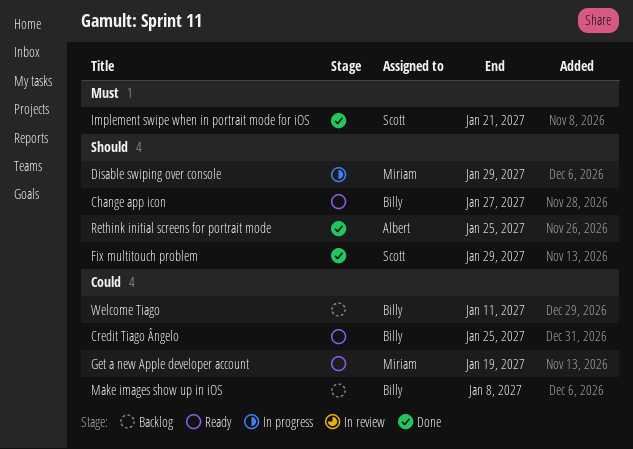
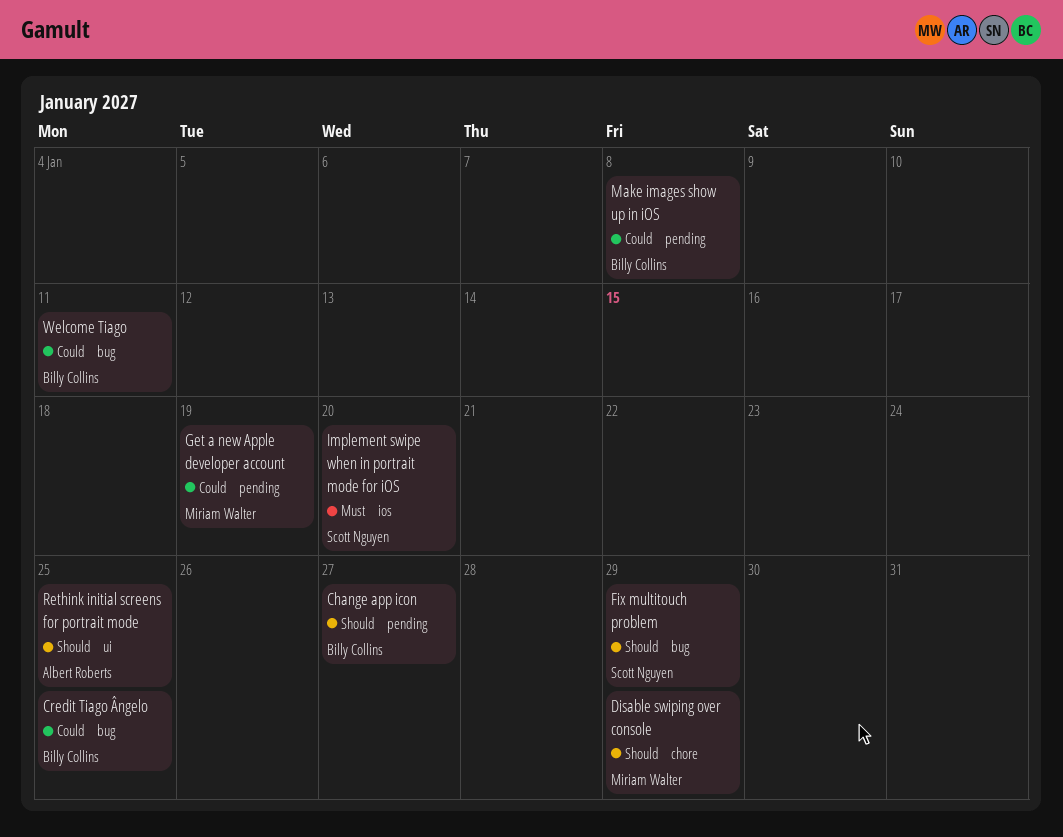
Implement swipe when in portrait mode for iOS, due: Jan 21 -> Jan 20

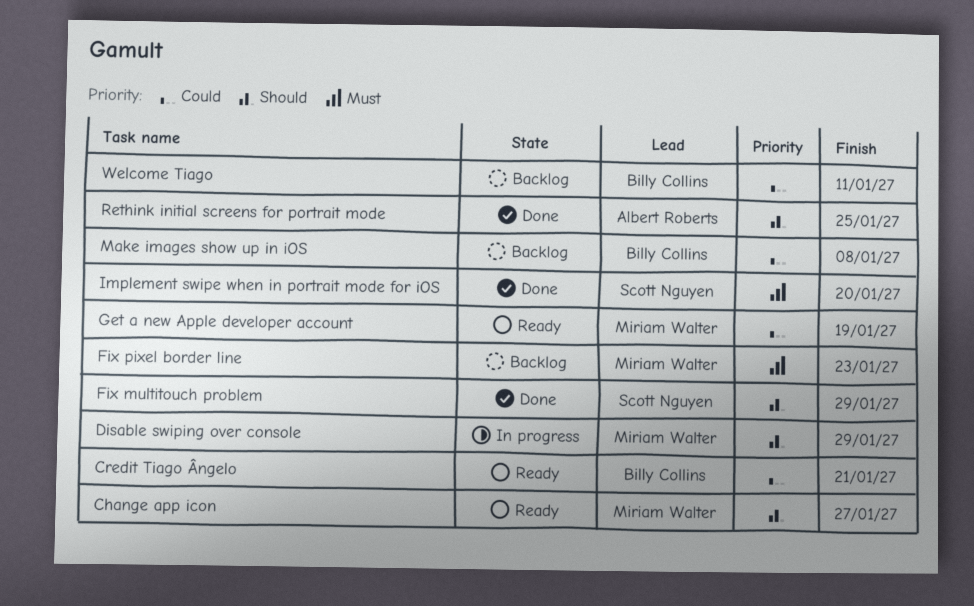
Change app icon, owner: Billy Collins -> Miriam Walter
Credit Tiago Ângelo, due: Jan 25 -> Jan 21
Fix pixel border line: none -> present

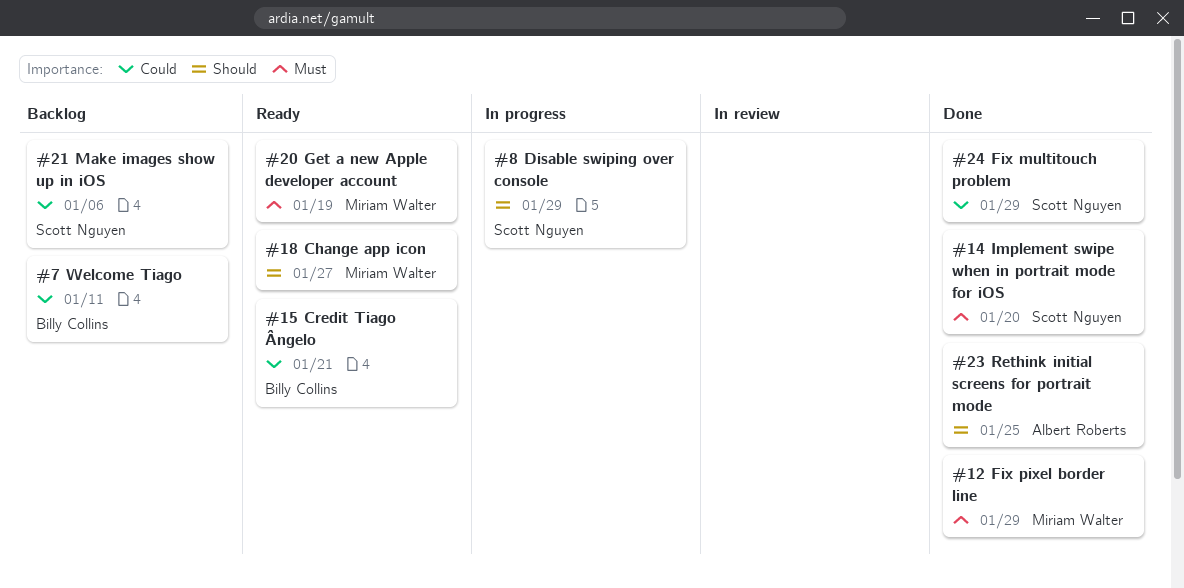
Disable swiping over console, owner: Miriam Walter -> Scott Nguyen
Fix multitouch problem, priority: Should -> Could
Fix pixel border line, status: Backlog -> Done
Fix pixel border line, due: Jan 23 -> Jan 29
Get a new Apple developer account, priority: Could -> Must
Make images show up in iOS, owner: Billy Collins -> Scott Nguyen
Make images show up in iOS, due: Jan 8 -> Jan 6

